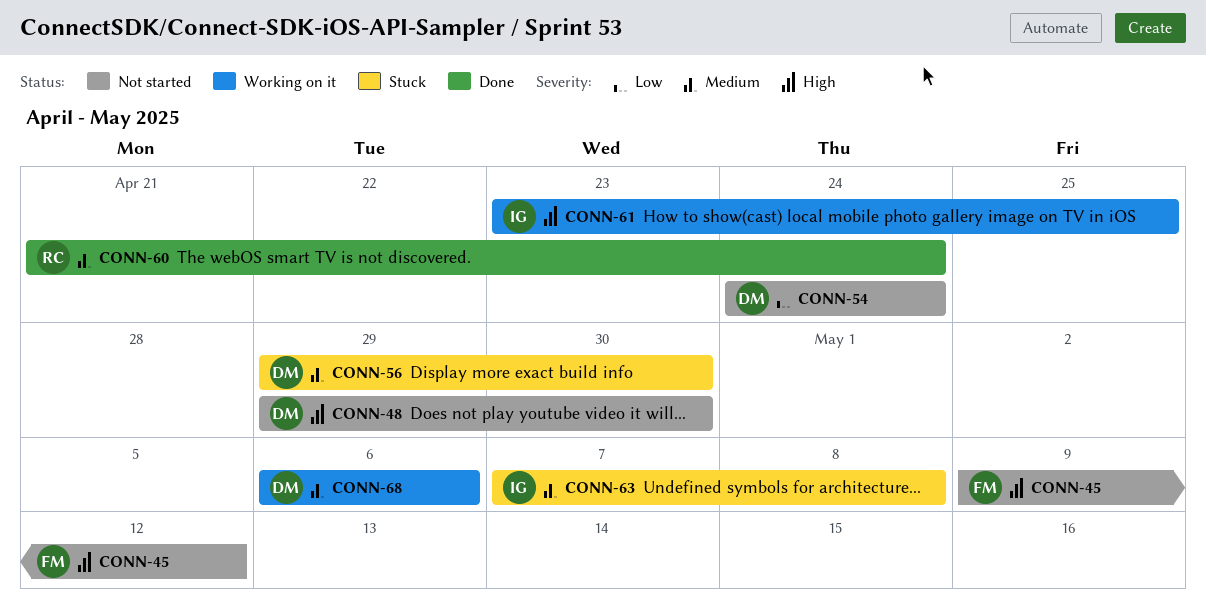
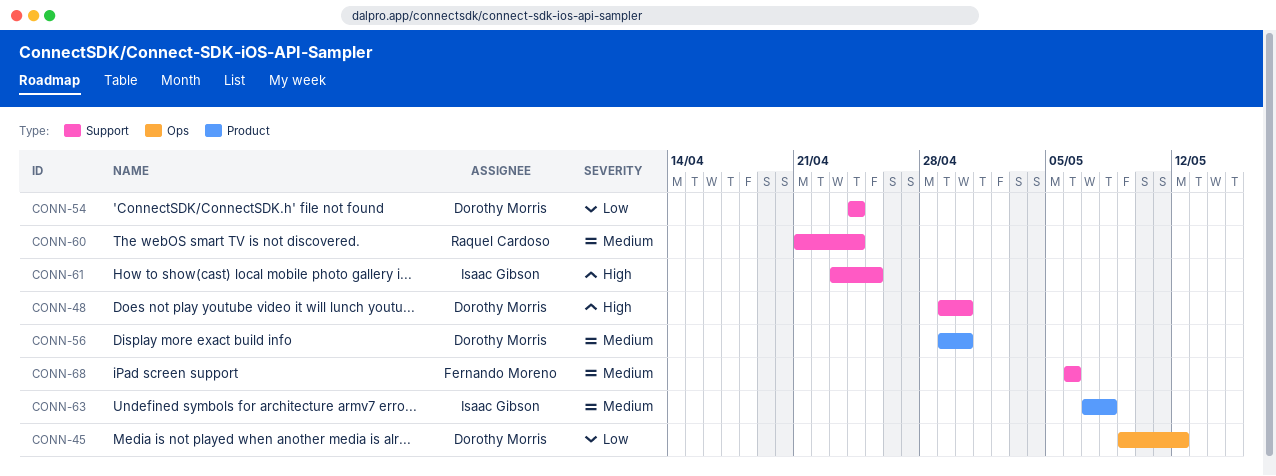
CONN-45, owner: Fernando Moreno -> Dorothy Morris
CONN-45, priority: High -> Low
CONN-68, owner: Dorothy Morris -> Fernando Moreno

